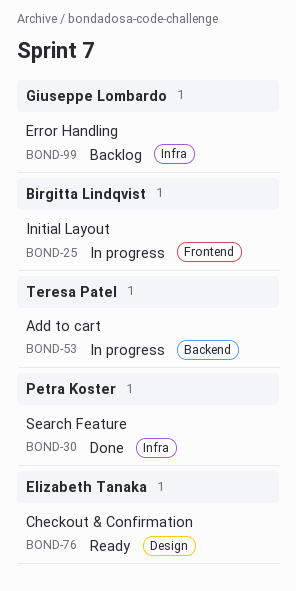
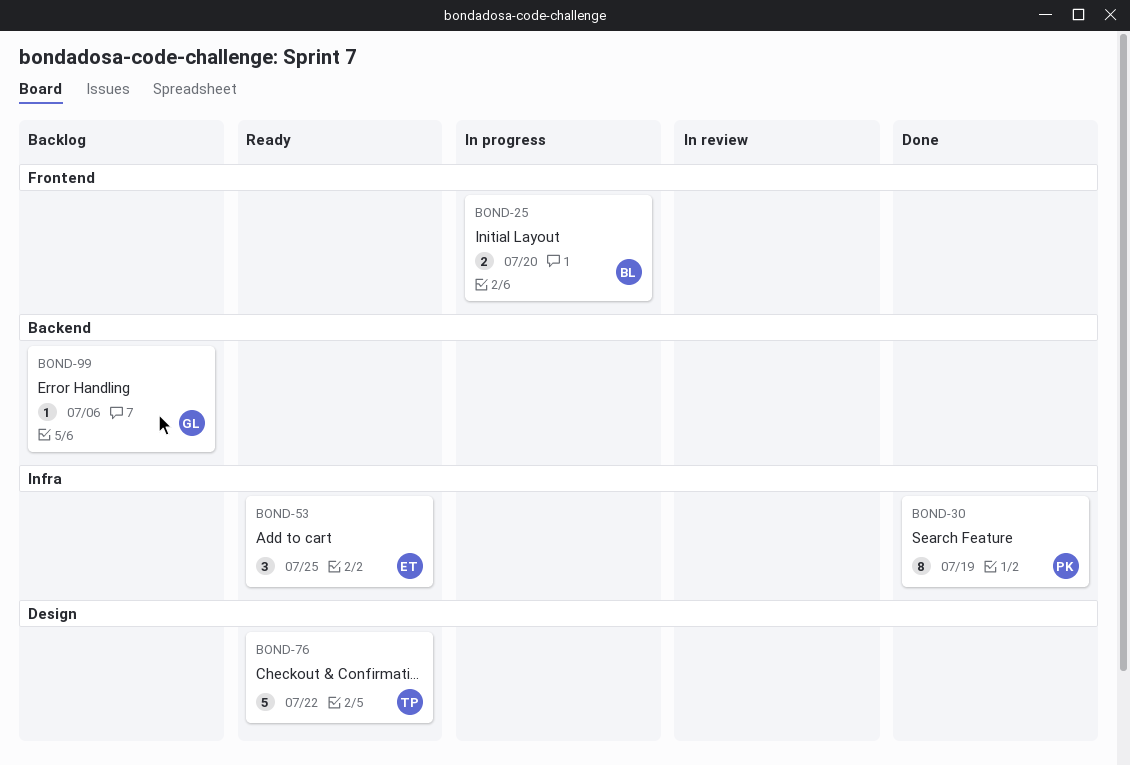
BOND-53, status: In progress -> Ready
BOND-53, owner: Teresa Patel -> Elizabeth Tanaka
BOND-53, label: Backend -> Infra
BOND-76, owner: Elizabeth Tanaka -> Teresa Patel
BOND-99, label: Infra -> Backend

